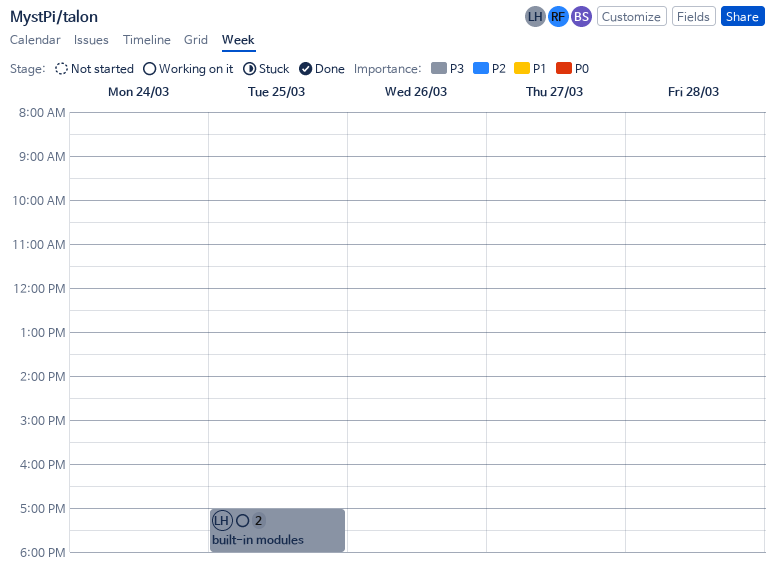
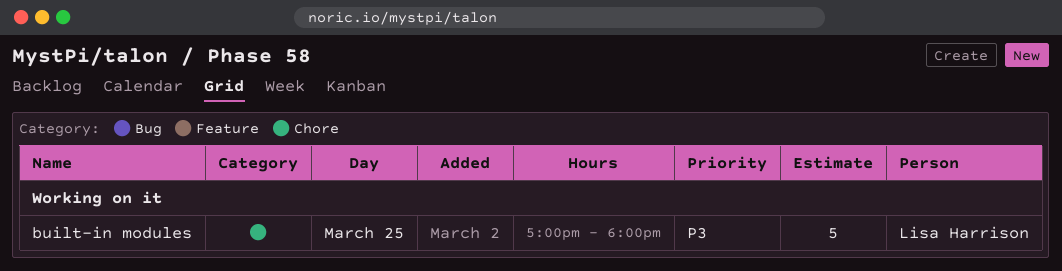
built-in modules, estimate: 2 -> 5

